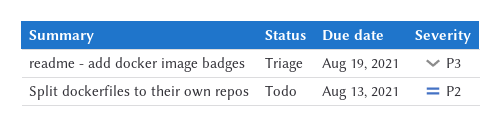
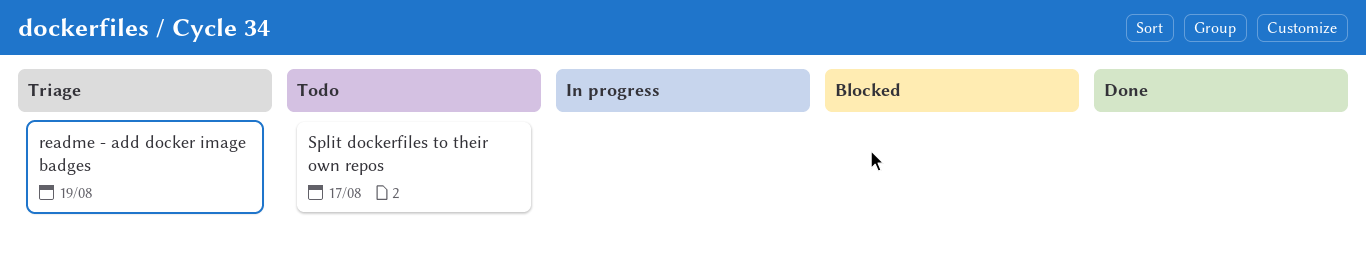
Split dockerfiles to their own repos, due: Aug 13 -> Aug 17

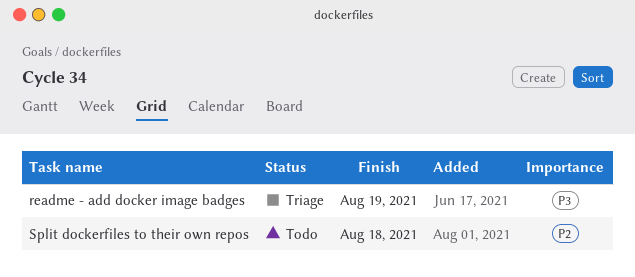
Split dockerfiles to their own repos, due: Aug 17 -> Aug 18

